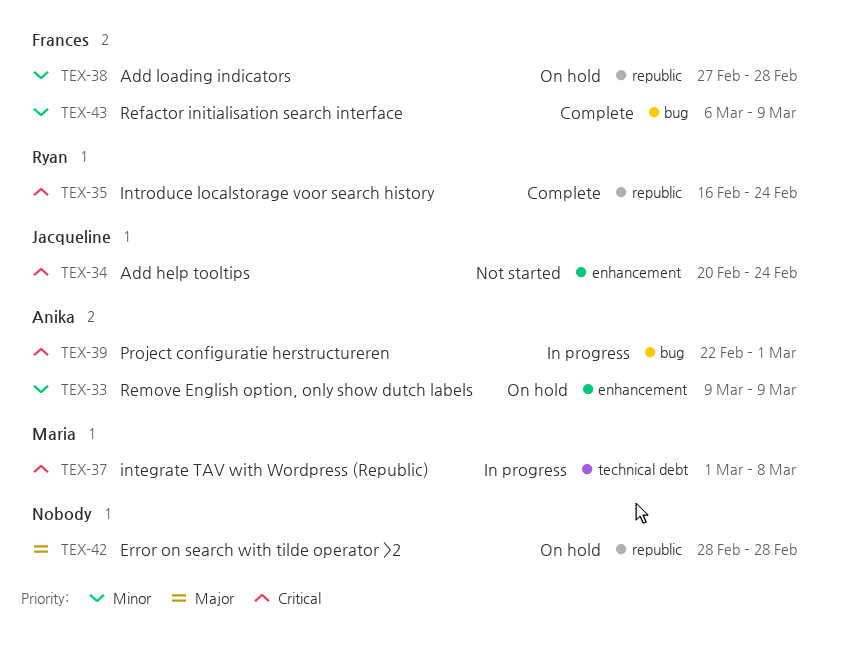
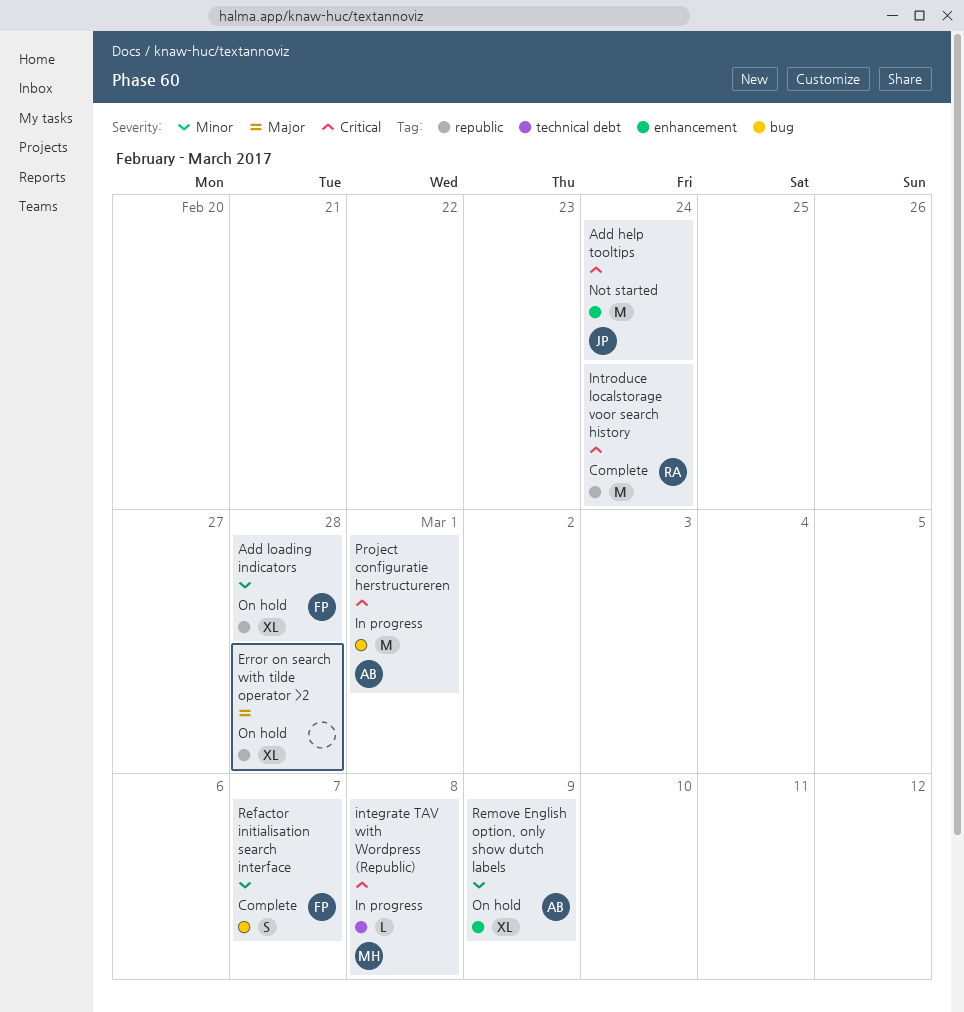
Refactor initialisation search interface, due: Mar 9 -> Mar 7

